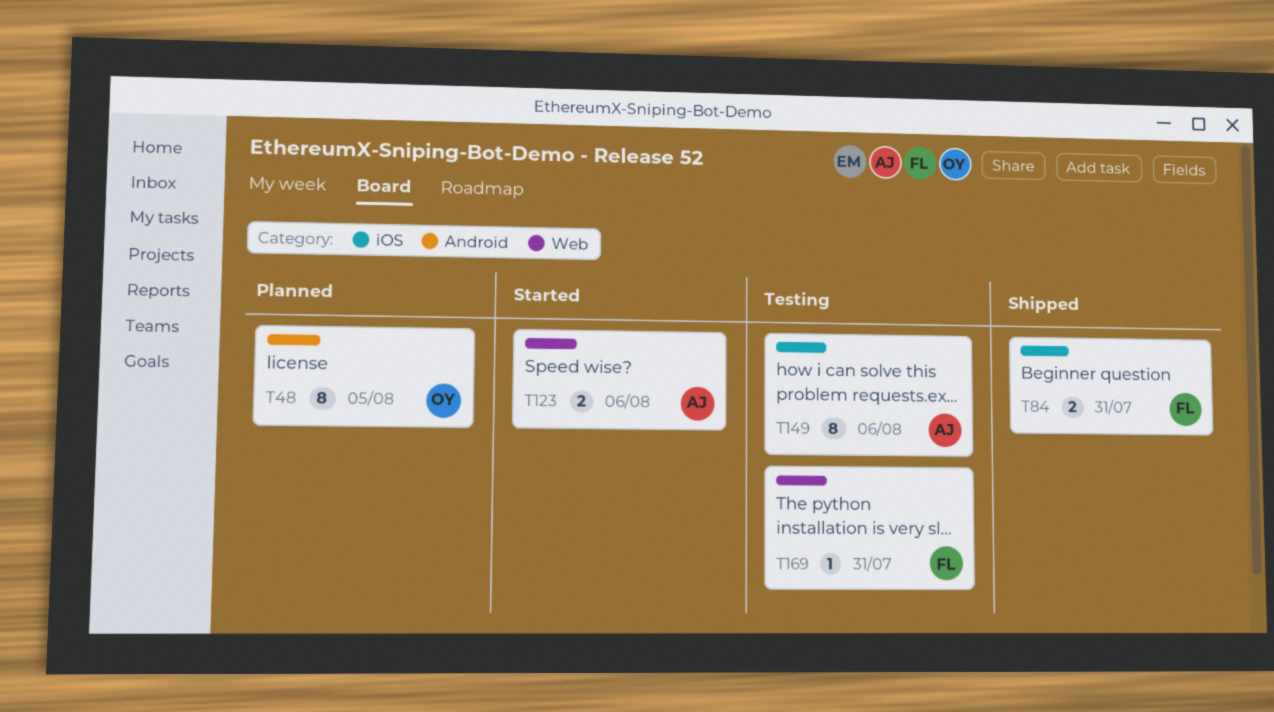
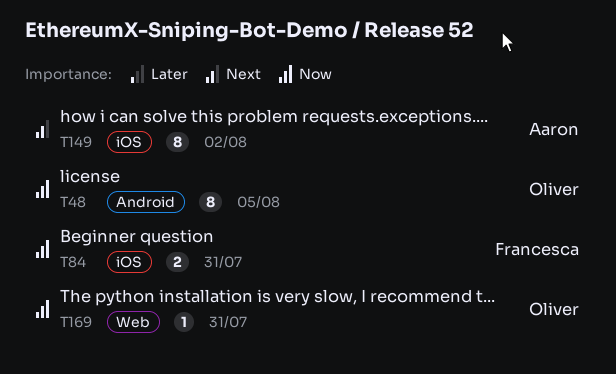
T123: present -> none
T149, due: Aug 6 -> Aug 2
T169, owner: Francesca -> Oliver

